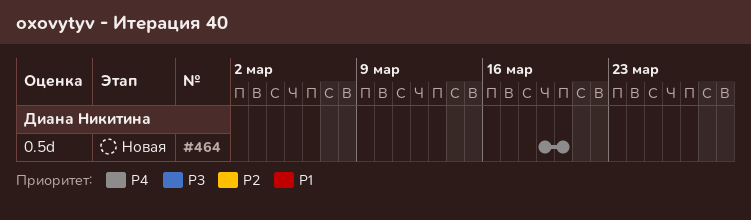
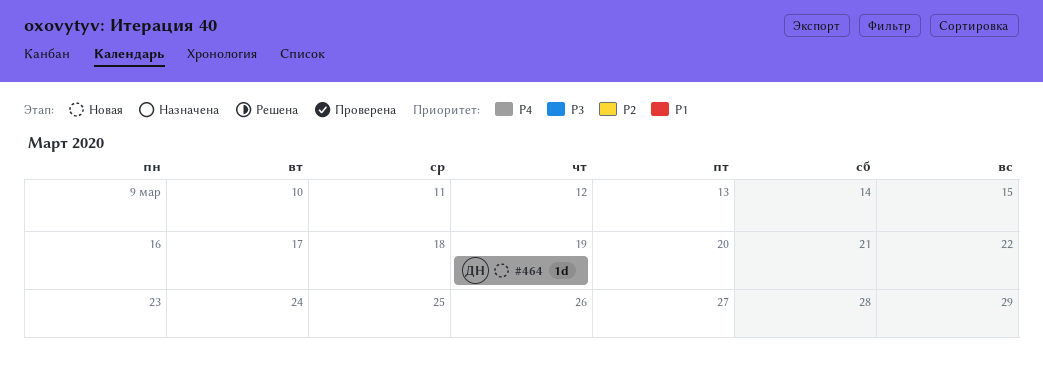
#464, estimate: 0.5d -> 1d
#464, due: Mar 20 -> Mar 19

